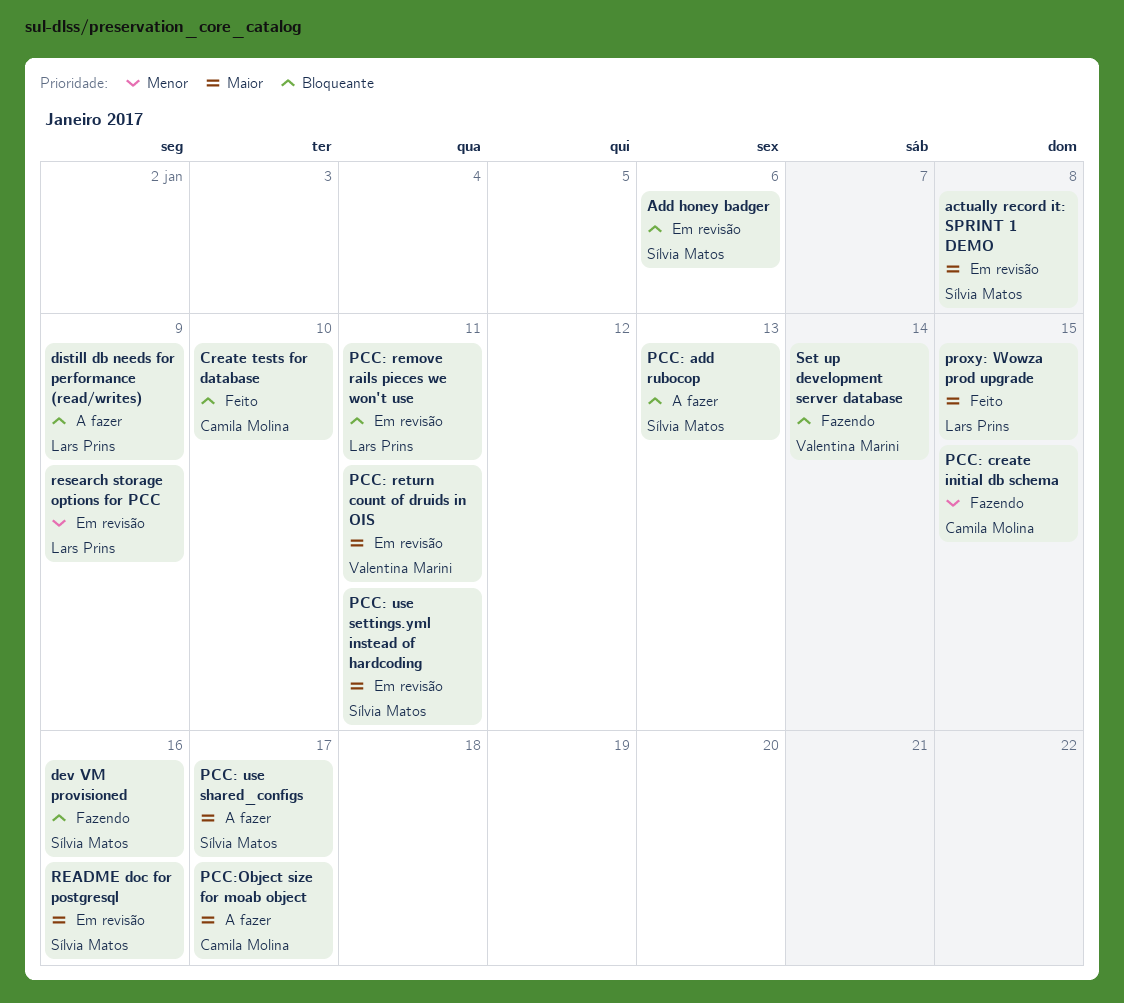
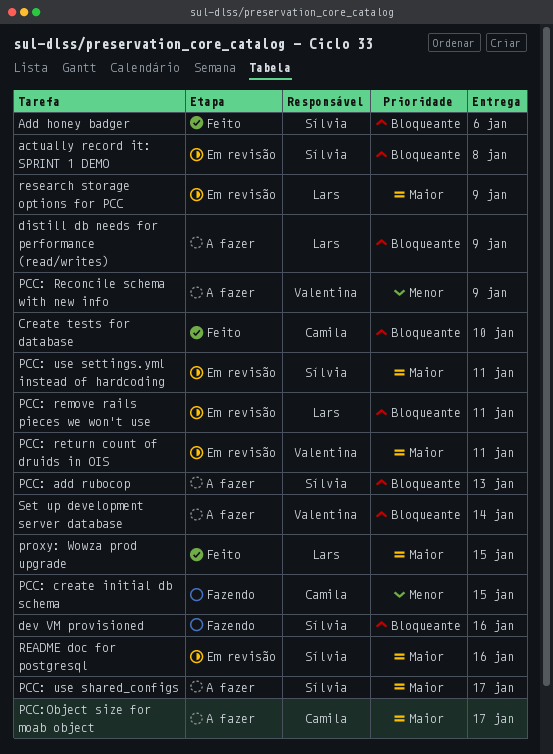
actually record it: SPRINT 1 DEMO, priority: Maior -> Bloqueante
Add honey badger, status: Em revisão -> Feito
PCC: Reconcile schema with new info: none -> present
research storage options for PCC, priority: Menor -> Maior
Set up development server database, status: Fazendo -> A fazer

